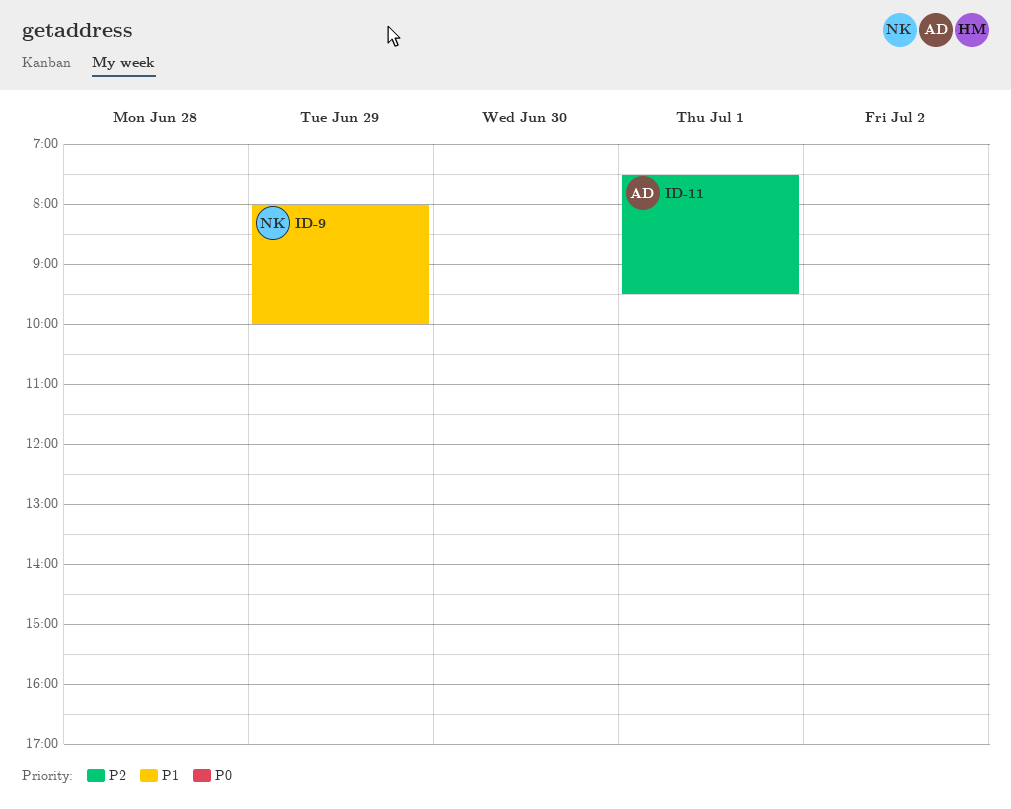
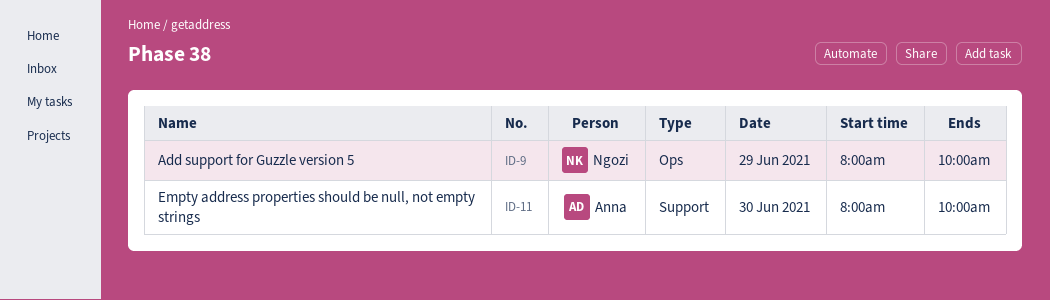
ID-11, day: Jul 1 -> Jun 30
ID-11, begins: 07:30 -> 08:00
ID-11, ends: 09:30 -> 10:00

